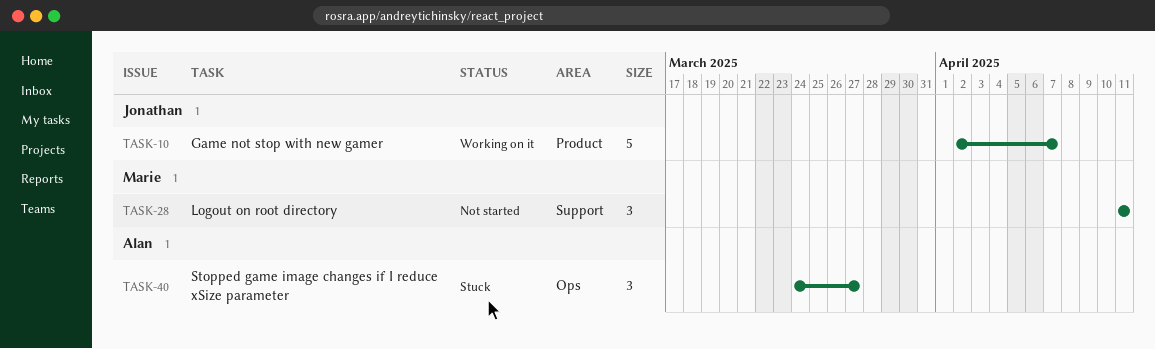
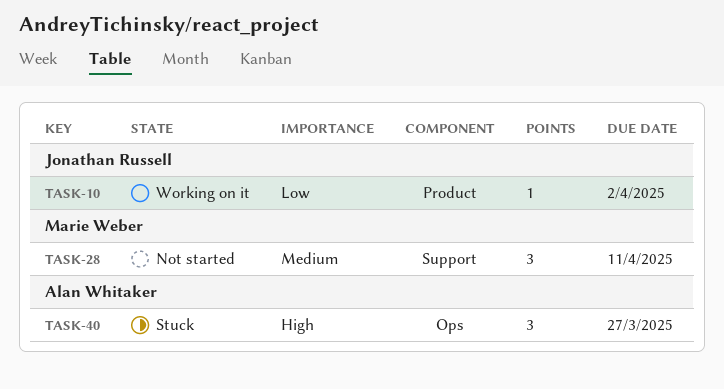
TASK-10, estimate: 5 -> 1
TASK-10, due: Apr 7 -> Apr 2

